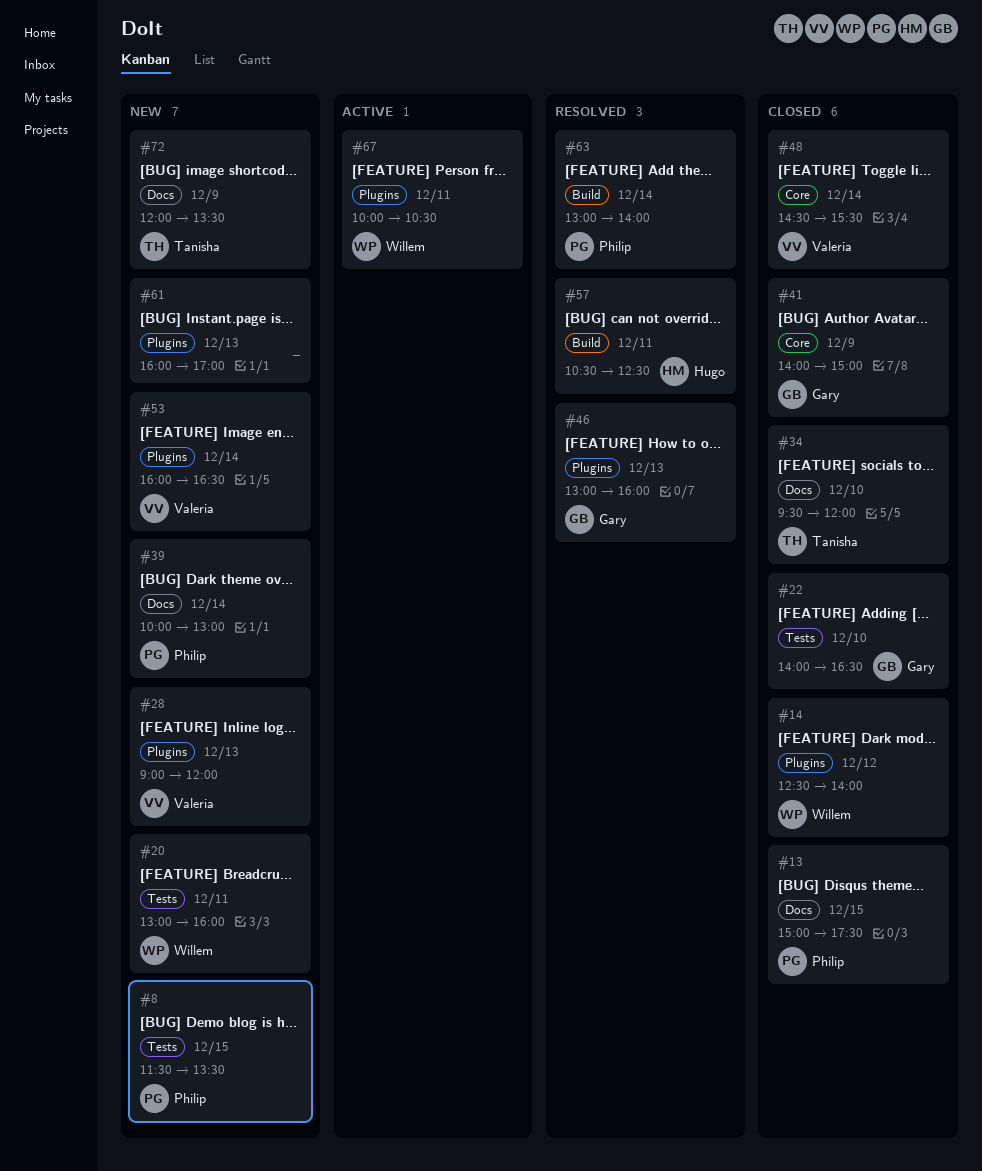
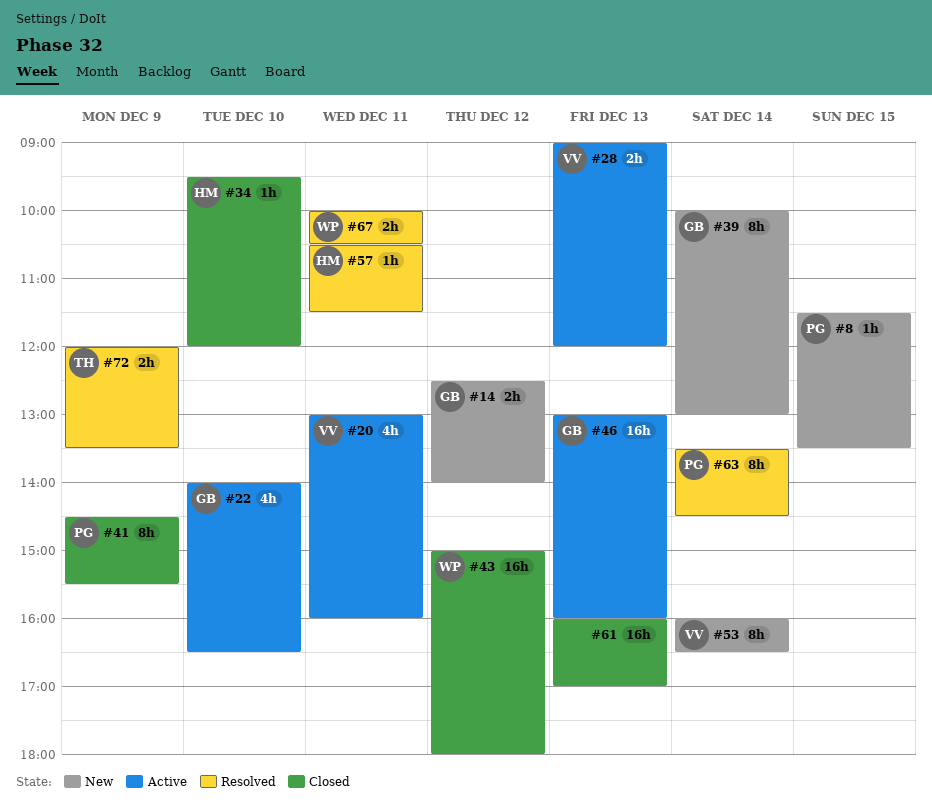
#13: present -> none
#14, status: Closed -> New
#14, owner: Willem -> Gary
#20, status: New -> Active
#20, owner: Willem -> Valeria
#22, status: Closed -> Active
#28, status: New -> Active
#34, owner: Tanisha -> Hugo
#39, owner: Philip -> Gary
#41, owner: Gary -> Philip
#41, begins: 14:00 -> 14:30
#41, ends: 15:00 -> 15:30
#43: none -> present
#46, status: Resolved -> Active
#48: present -> none
#57, ends: 12:30 -> 11:30
#61, status: New -> Closed
#63, begins: 13:00 -> 13:30
#63, ends: 14:00 -> 14:30
#67, status: Active -> Resolved
#72, status: New -> Resolved

